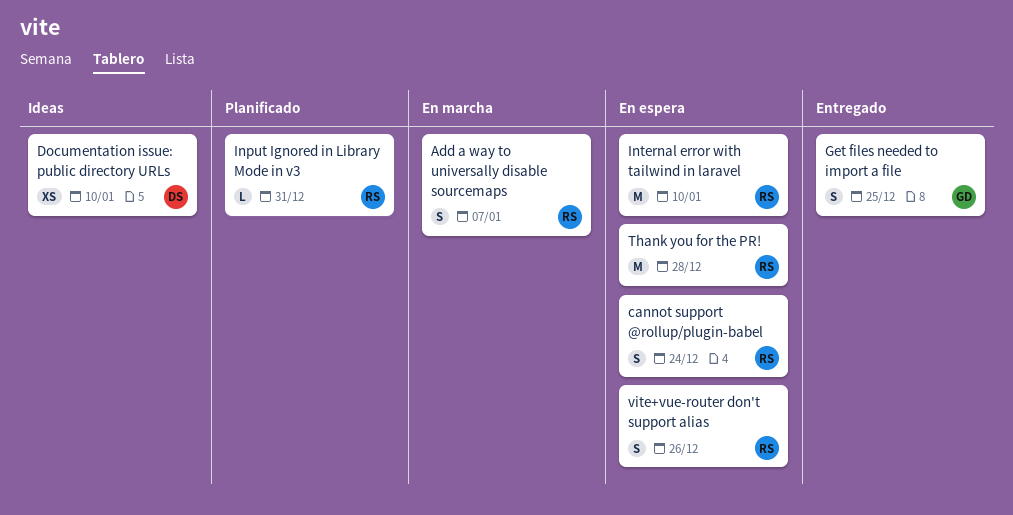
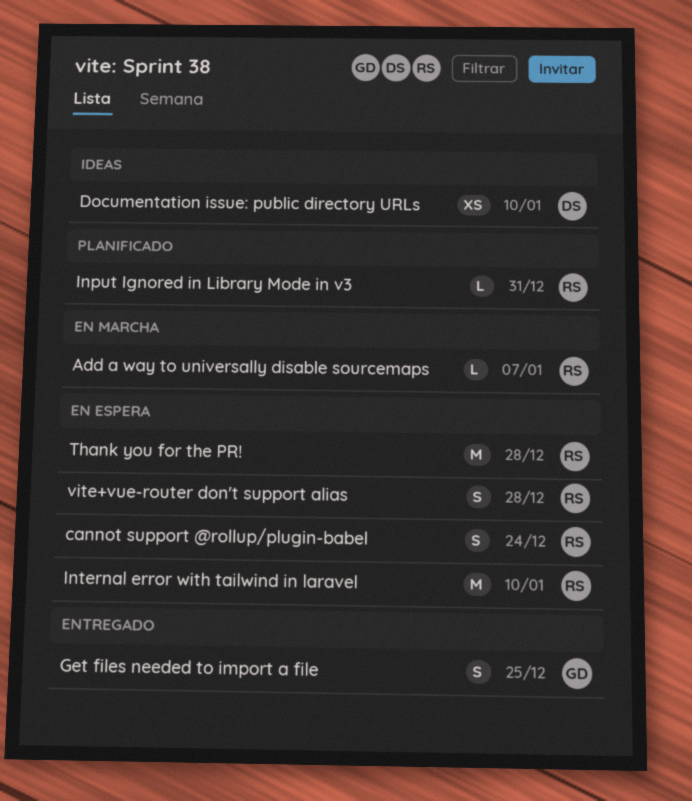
Add a way to universally disable sourcemaps, estimate: S -> L
vite+vue-router don't support alias, due: Dec 26 -> Dec 28

